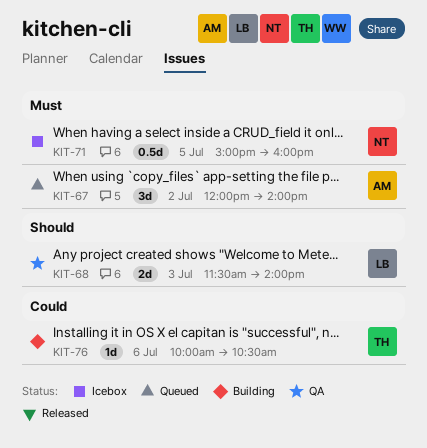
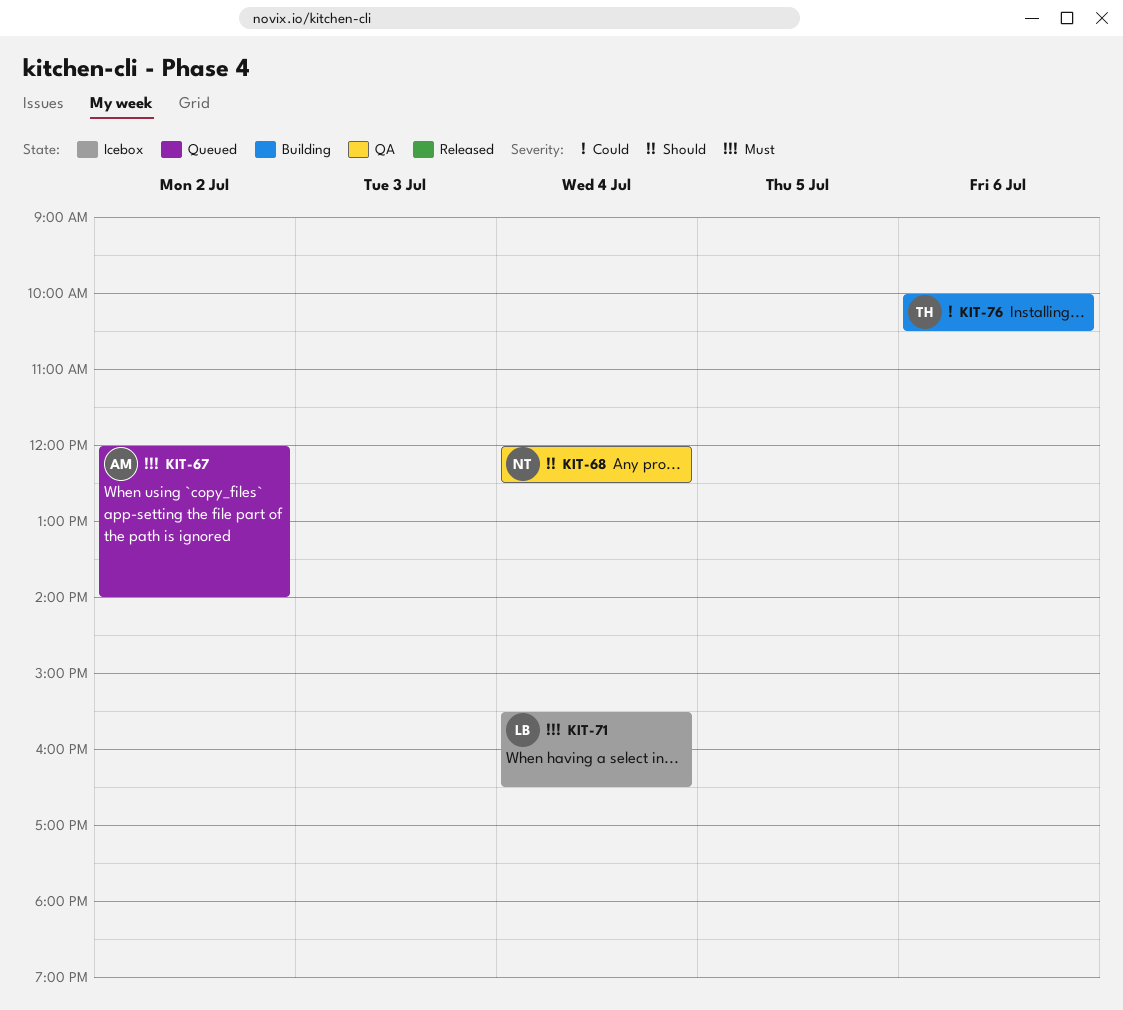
KIT-68, owner: LB -> NT
KIT-68, day: Jul 3 -> Jul 4
KIT-68, begins: 11:30 -> 12:00
KIT-68, ends: 14:00 -> 12:30
KIT-71, owner: NT -> LB
KIT-71, day: Jul 5 -> Jul 4
KIT-71, begins: 15:00 -> 15:30
KIT-71, ends: 16:00 -> 16:30

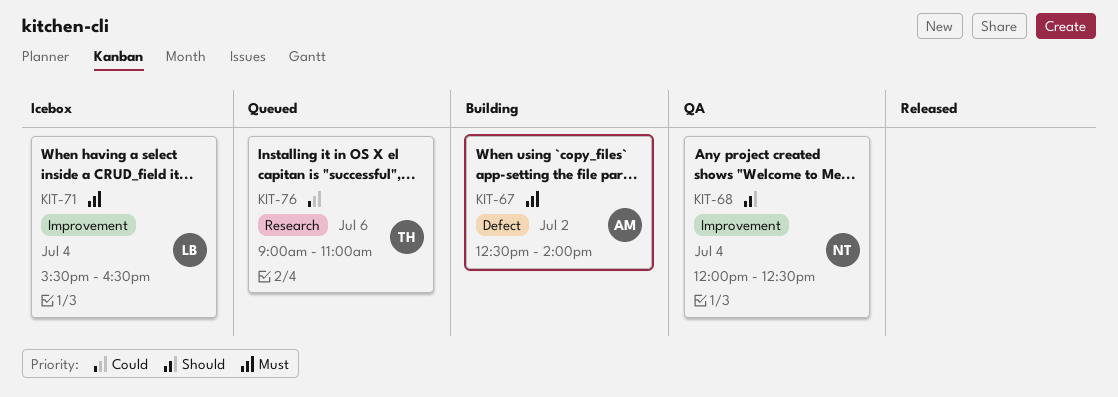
KIT-67, status: Queued -> Building
KIT-67, begins: 12:00 -> 12:30
KIT-76, status: Building -> Queued
KIT-76, begins: 10:00 -> 09:00
KIT-76, ends: 10:30 -> 11:00

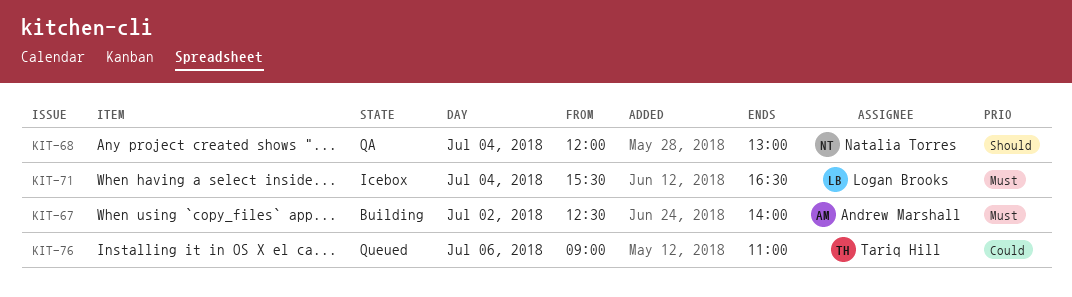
KIT-68, ends: 12:30 -> 13:00

